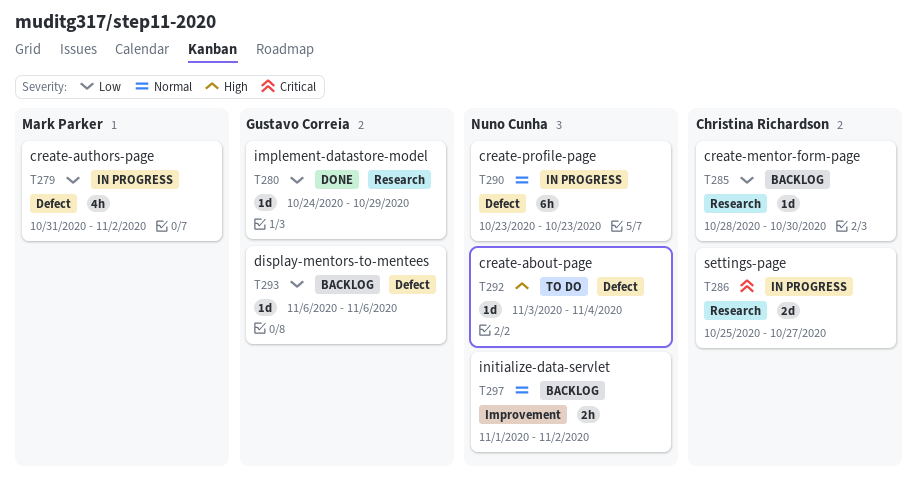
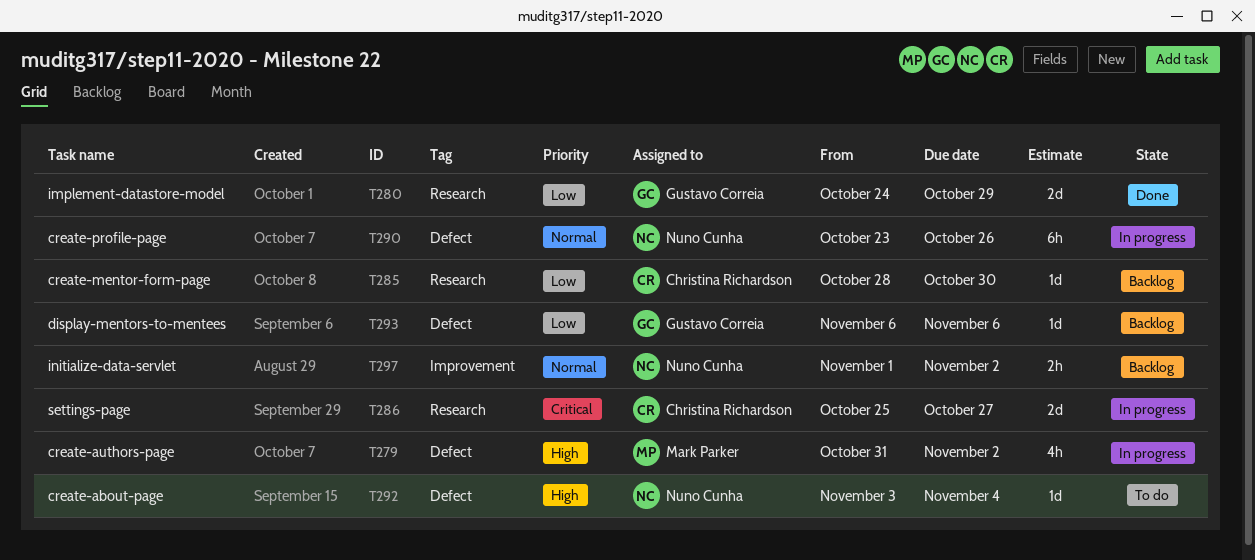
T279, priority: Low -> High
T280, estimate: 1d -> 2d
T290, due: Oct 23 -> Oct 26

